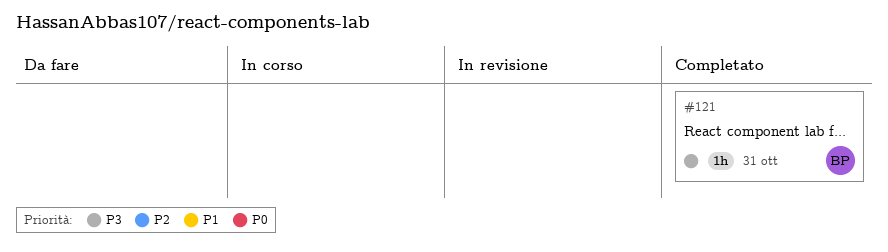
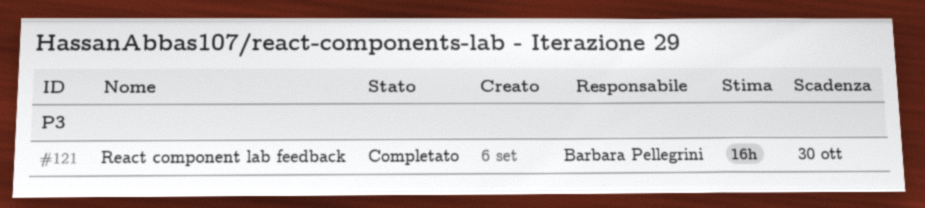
#121, estimate: 1h -> 16h
#121, due: Oct 31 -> Oct 30

